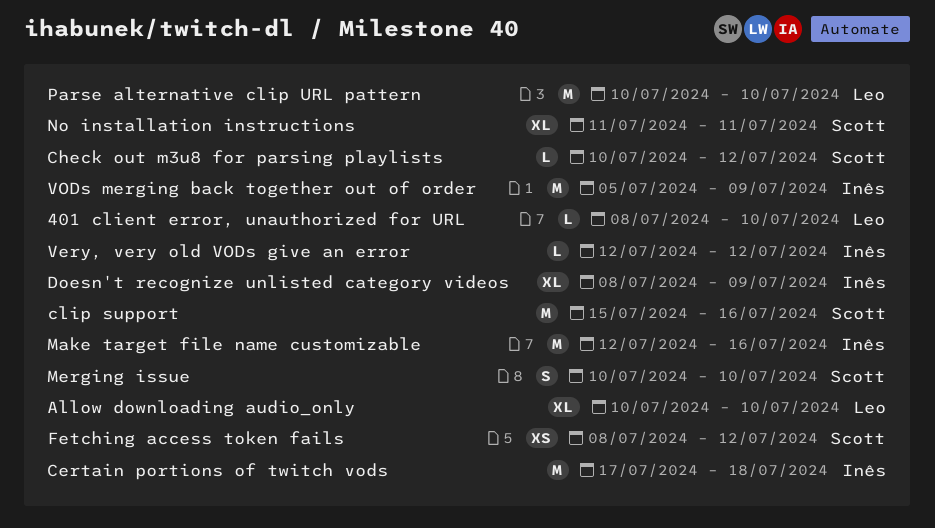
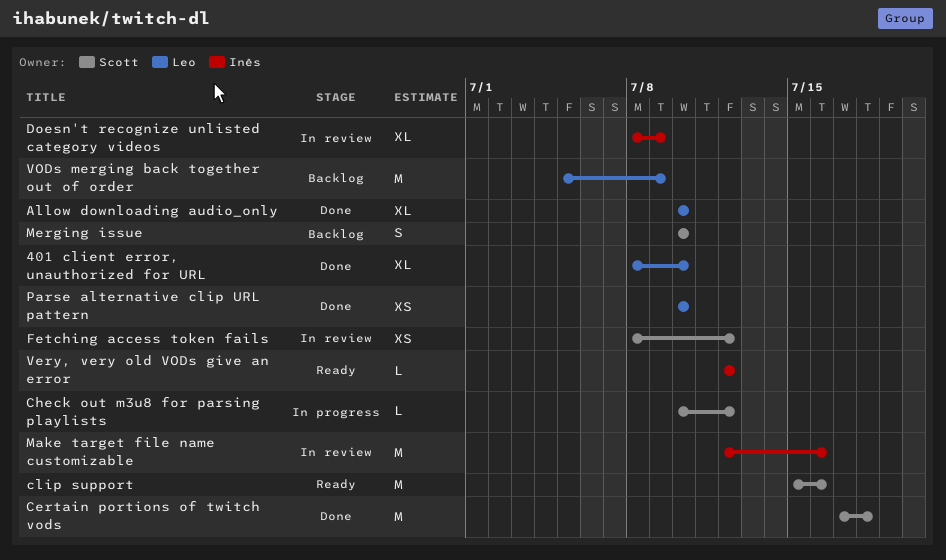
401 client error, unauthorized for URL, estimate: L -> XL
Certain portions of twitch vods, owner: Inês -> Scott
No installation instructions: present -> none
Parse alternative clip URL pattern, estimate: M -> XS
VODs merging back together out of order, owner: Inês -> Leo

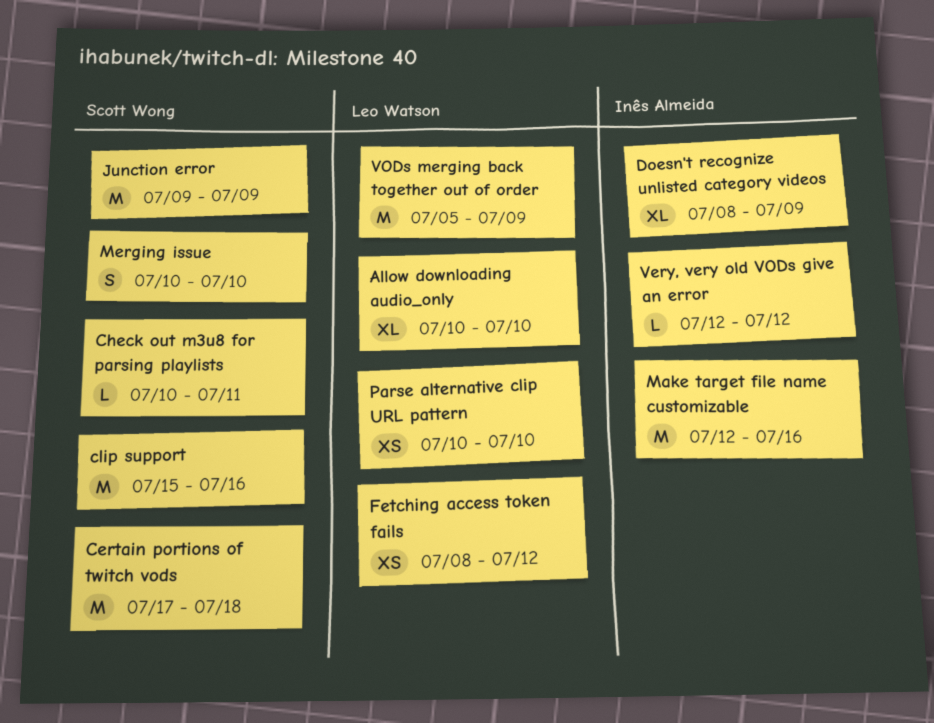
401 client error, unauthorized for URL: present -> none
Check out m3u8 for parsing playlists, due: Jul 12 -> Jul 11
Fetching access token fails, owner: Scott Wong -> Leo Watson
Junction error: none -> present

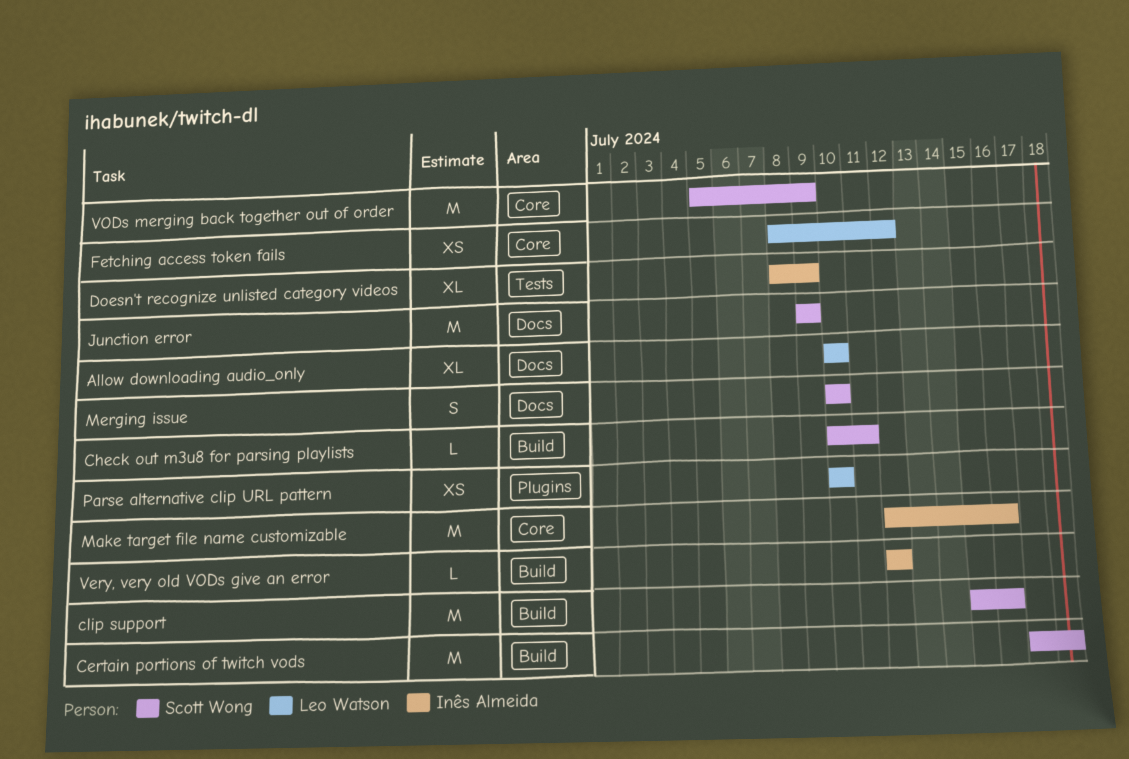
VODs merging back together out of order, owner: Leo Watson -> Scott Wong

